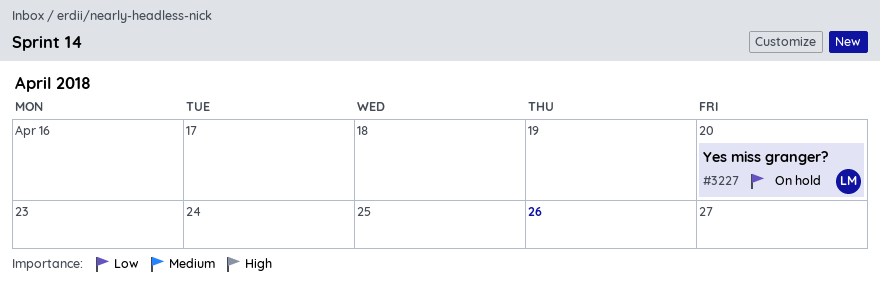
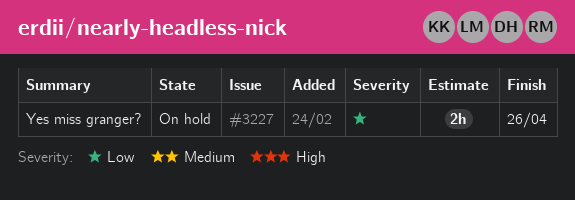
#3227, due: Apr 20 -> Apr 26

